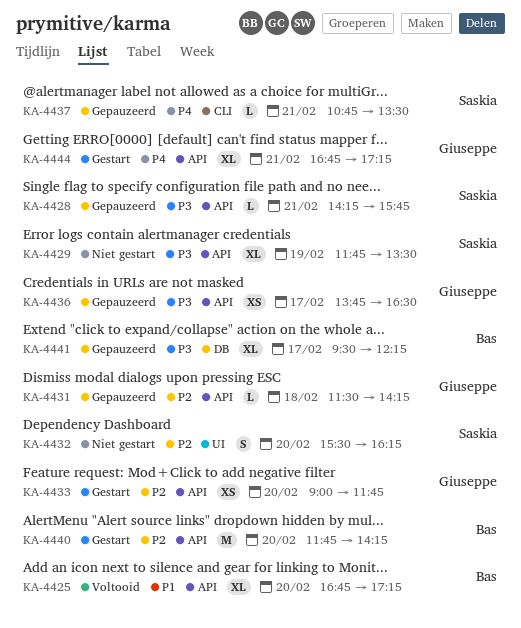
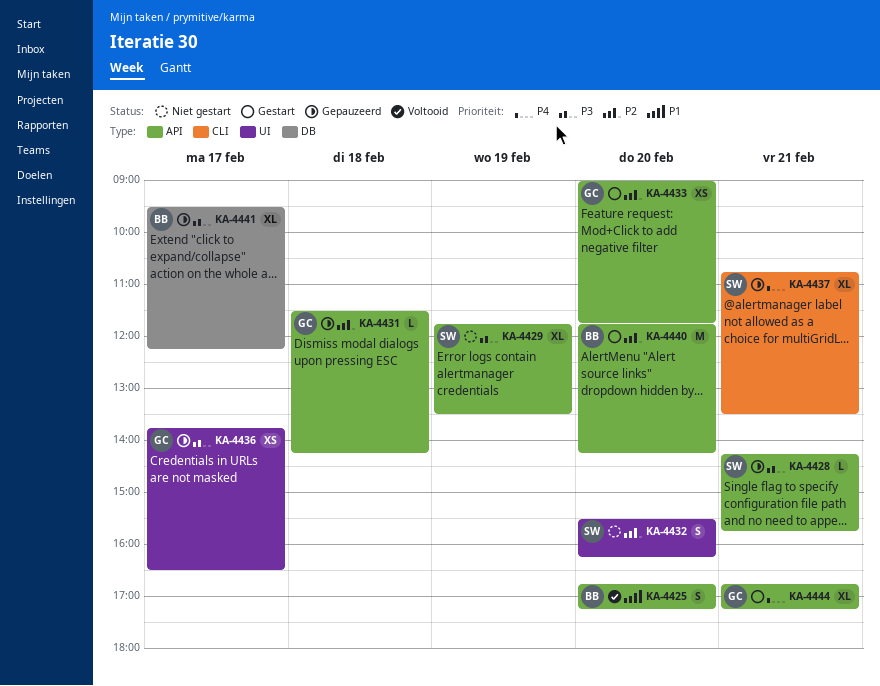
KA-4425, estimate: XL -> S
KA-4436, label: API -> UI
KA-4437, estimate: L -> XL

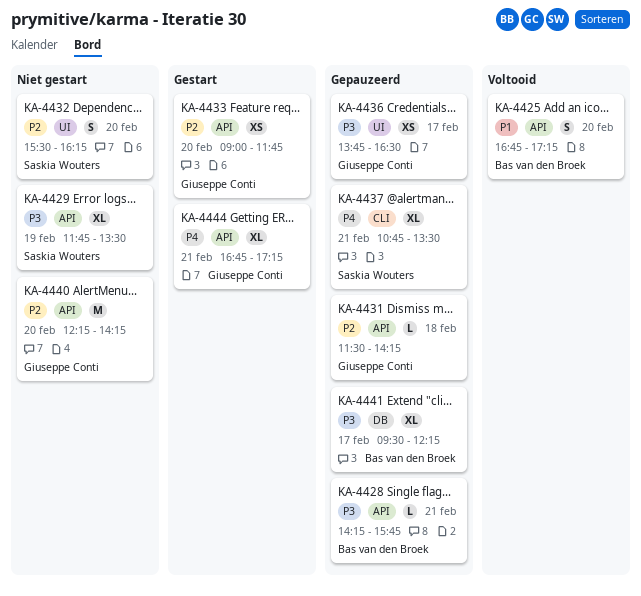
KA-4428, owner: Saskia Wouters -> Bas van den Broek
KA-4440, status: Gestart -> Niet gestart
KA-4440, owner: Bas van den Broek -> Giuseppe Conti
KA-4440, begins: 11:45 -> 12:15

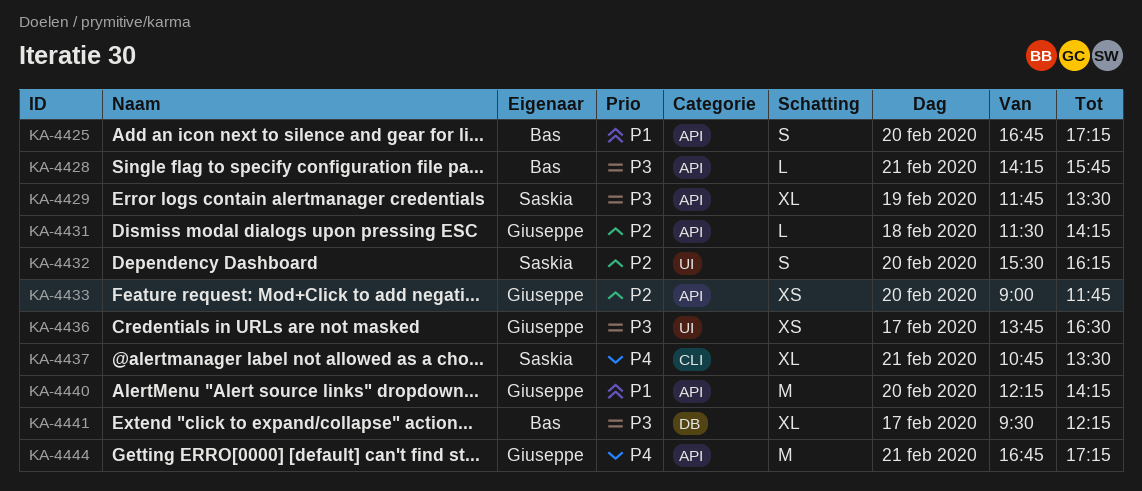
KA-4440, priority: P2 -> P1
KA-4444, estimate: XL -> M

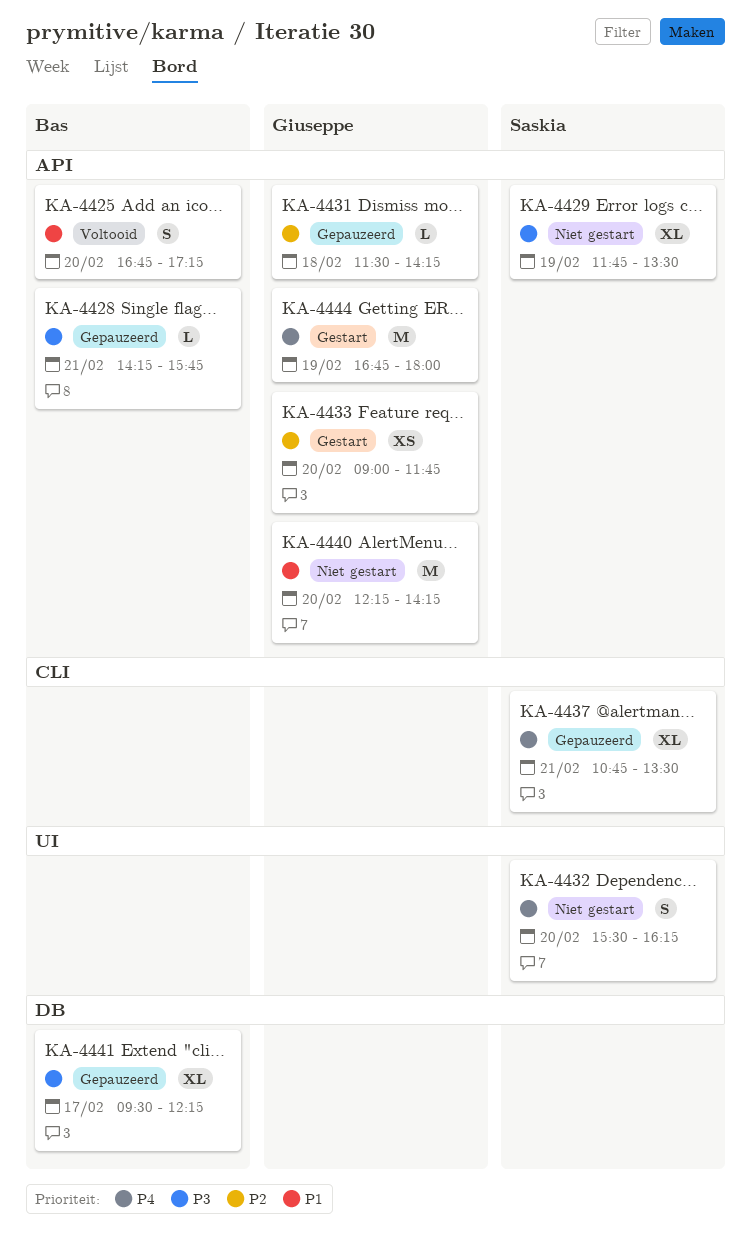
KA-4432, priority: P2 -> P4
KA-4436: present -> none
KA-4444, day: Feb 21 -> Feb 19
KA-4444, ends: 17:15 -> 18:00

